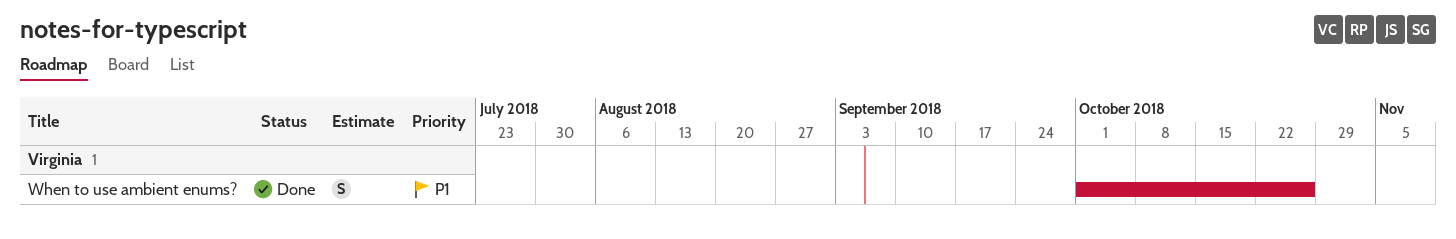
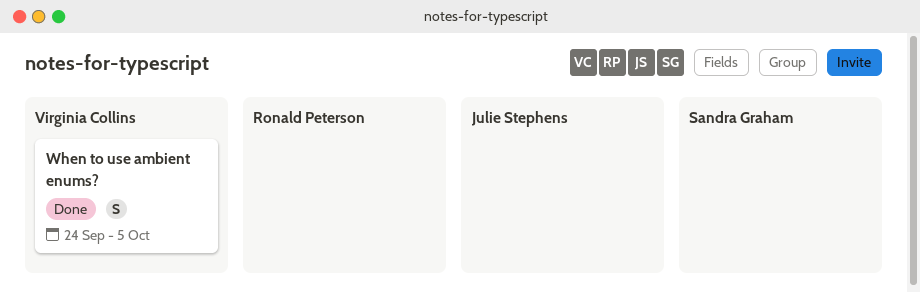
When to use ambient enums?, start: Oct 1 -> Sep 24
When to use ambient enums?, due: Oct 26 -> Oct 5

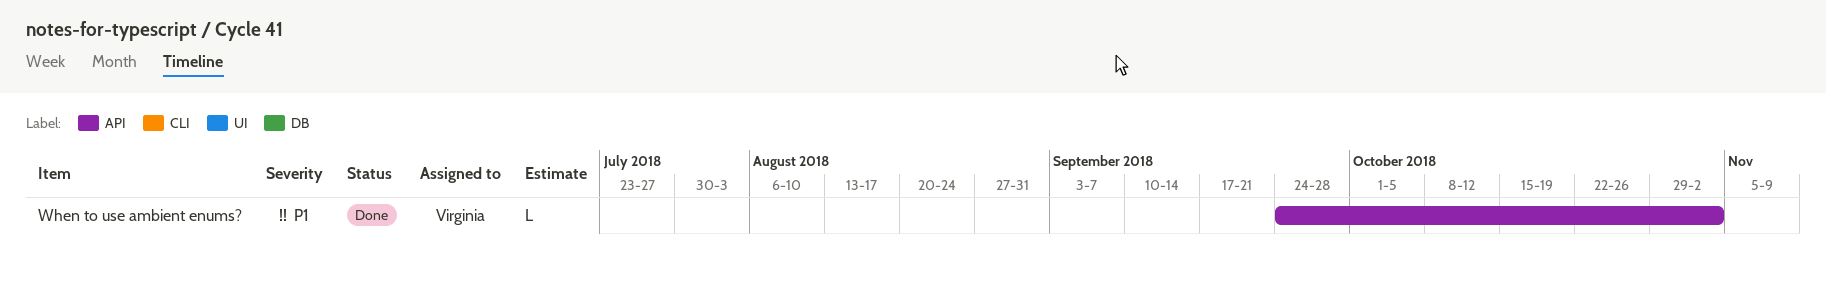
When to use ambient enums?, estimate: S -> L
When to use ambient enums?, due: Oct 5 -> Nov 2

